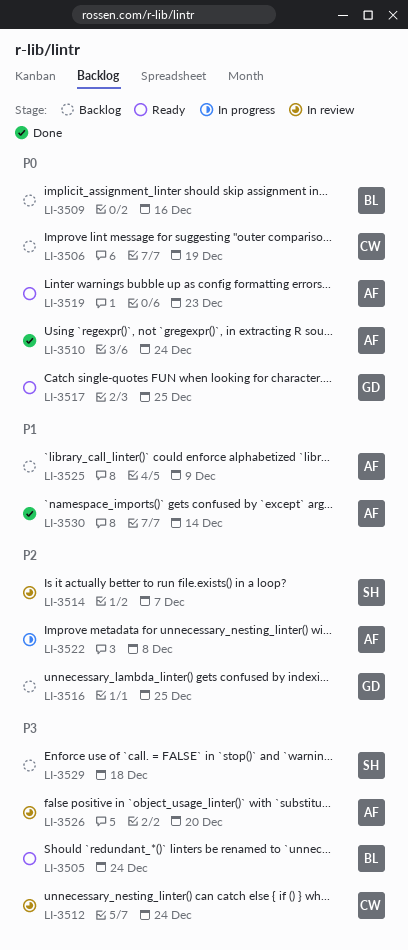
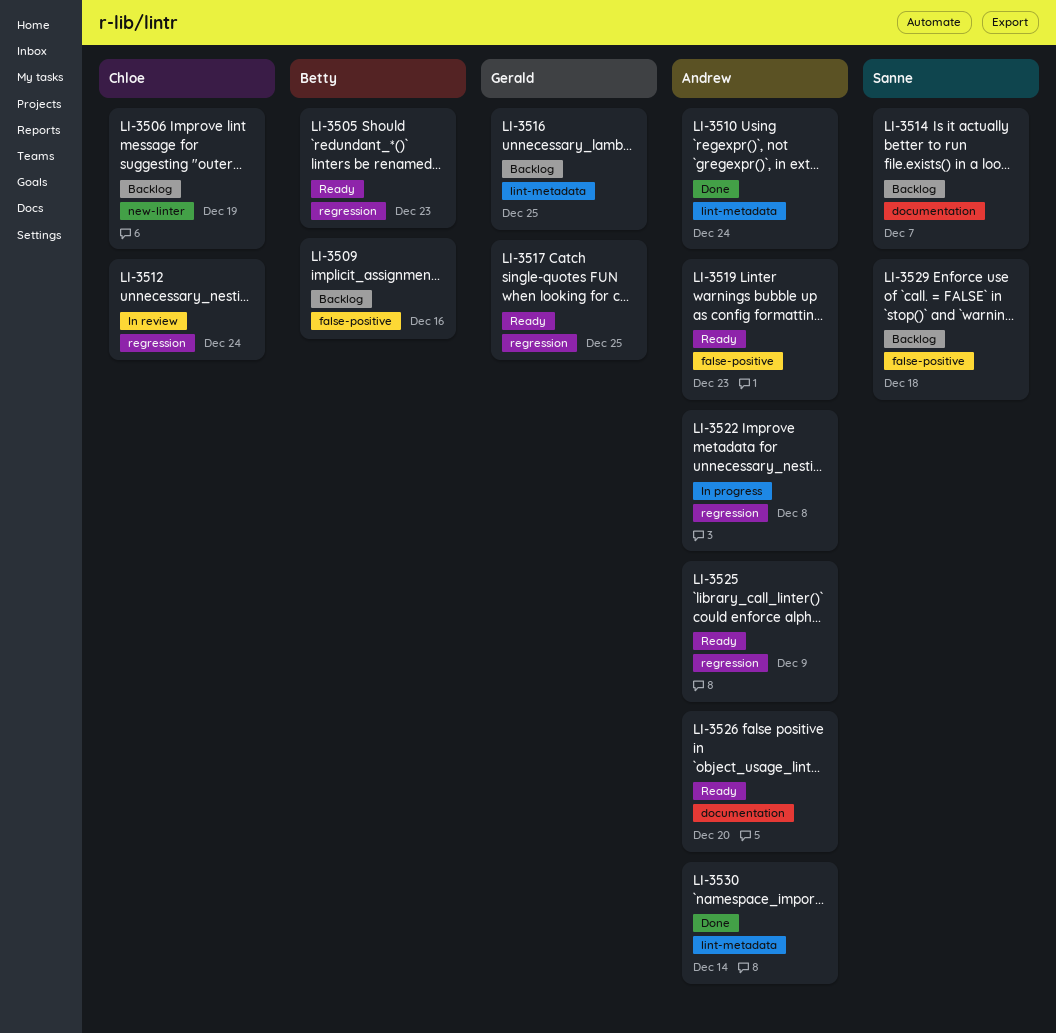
LI-3505, due: Dec 24 -> Dec 23
LI-3514, status: In review -> Backlog
LI-3525, status: Backlog -> Ready
LI-3526, status: In review -> Ready

